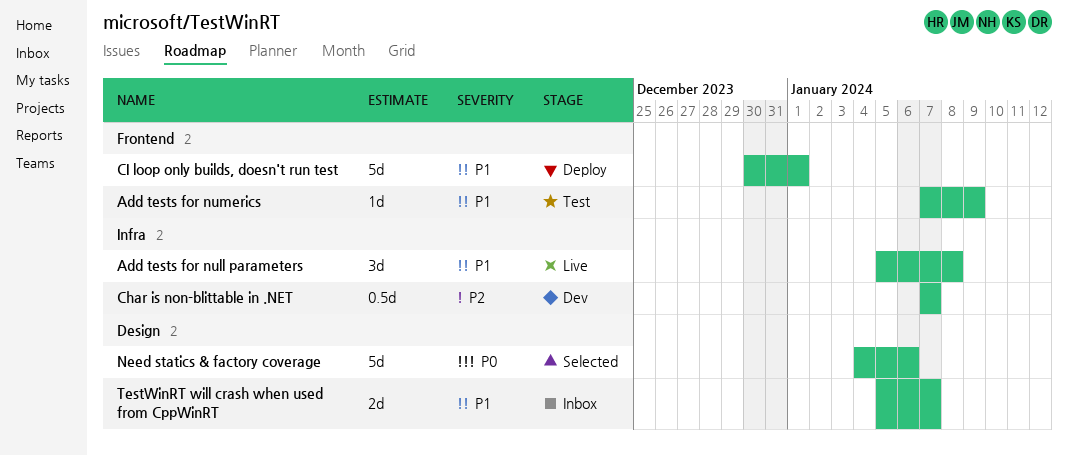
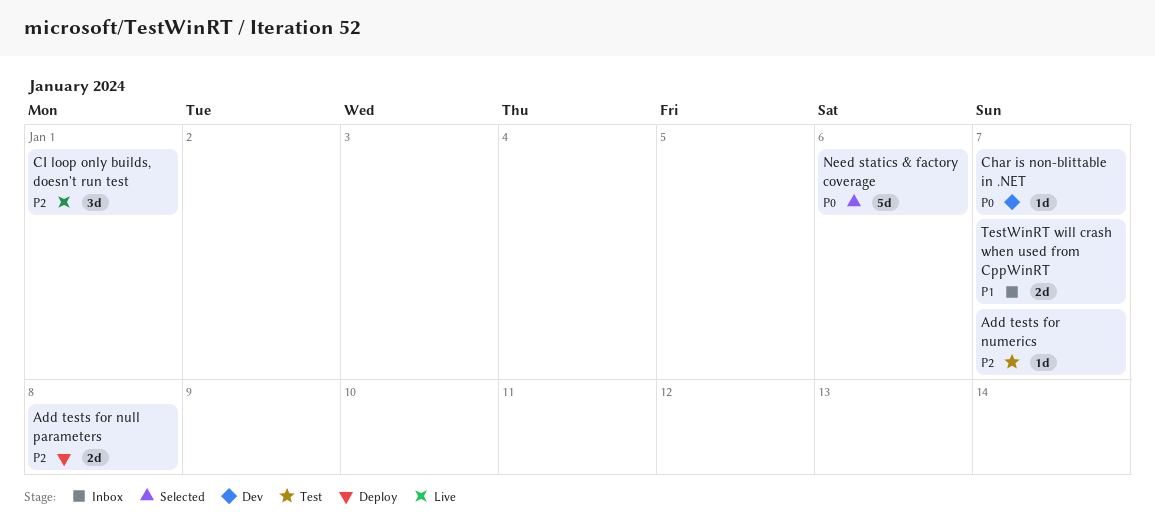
Add tests for null parameters, status: Live -> Deploy
Add tests for null parameters, priority: P1 -> P2
Add tests for null parameters, estimate: 3d -> 2d
Add tests for numerics, priority: P1 -> P2
Add tests for numerics, due: Jan 9 -> Jan 7
Char is non-blittable in .NET, priority: P2 -> P0
Char is non-blittable in .NET, estimate: 0.5d -> 1d
CI loop only builds, doesn't run test, status: Deploy -> Live
CI loop only builds, doesn't run test, priority: P1 -> P2
CI loop only builds, doesn't run test, estimate: 5d -> 3d

